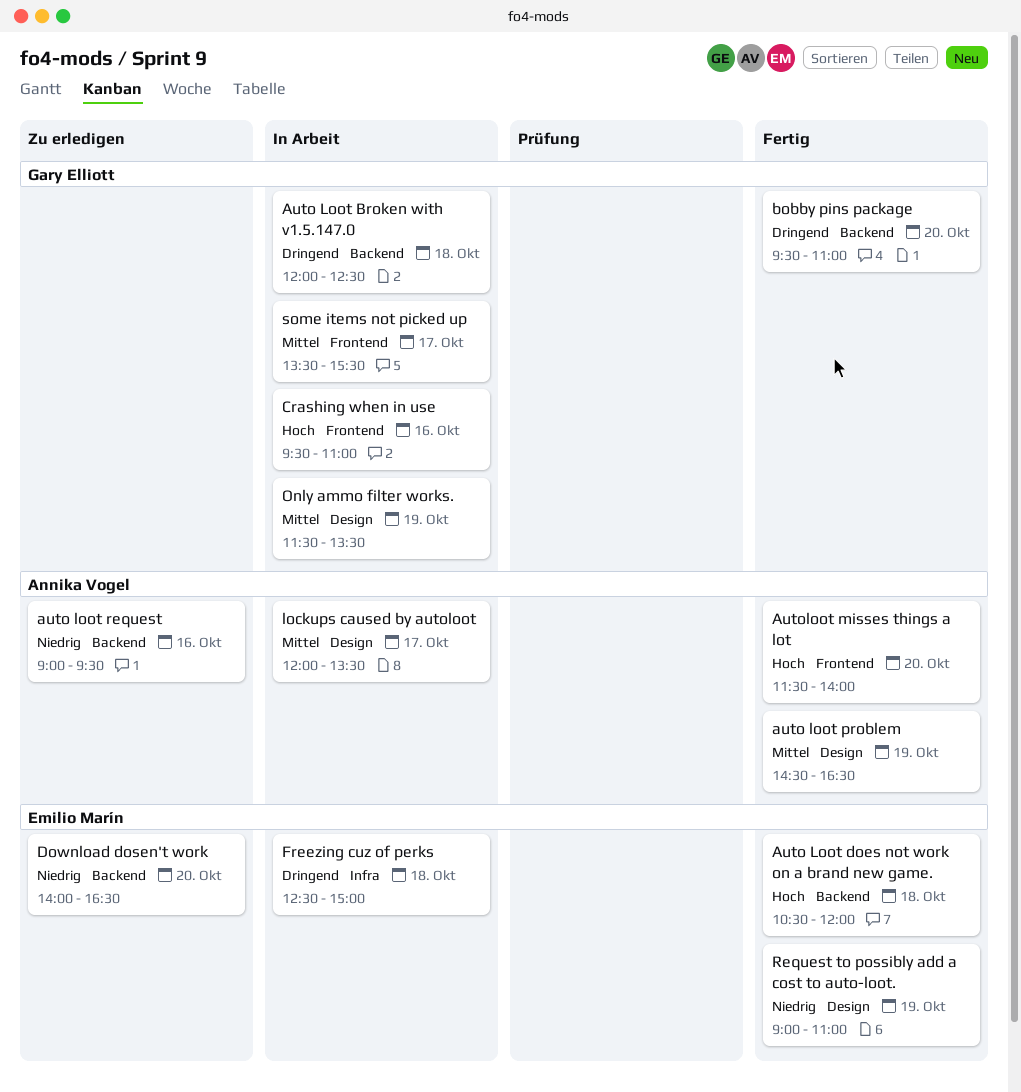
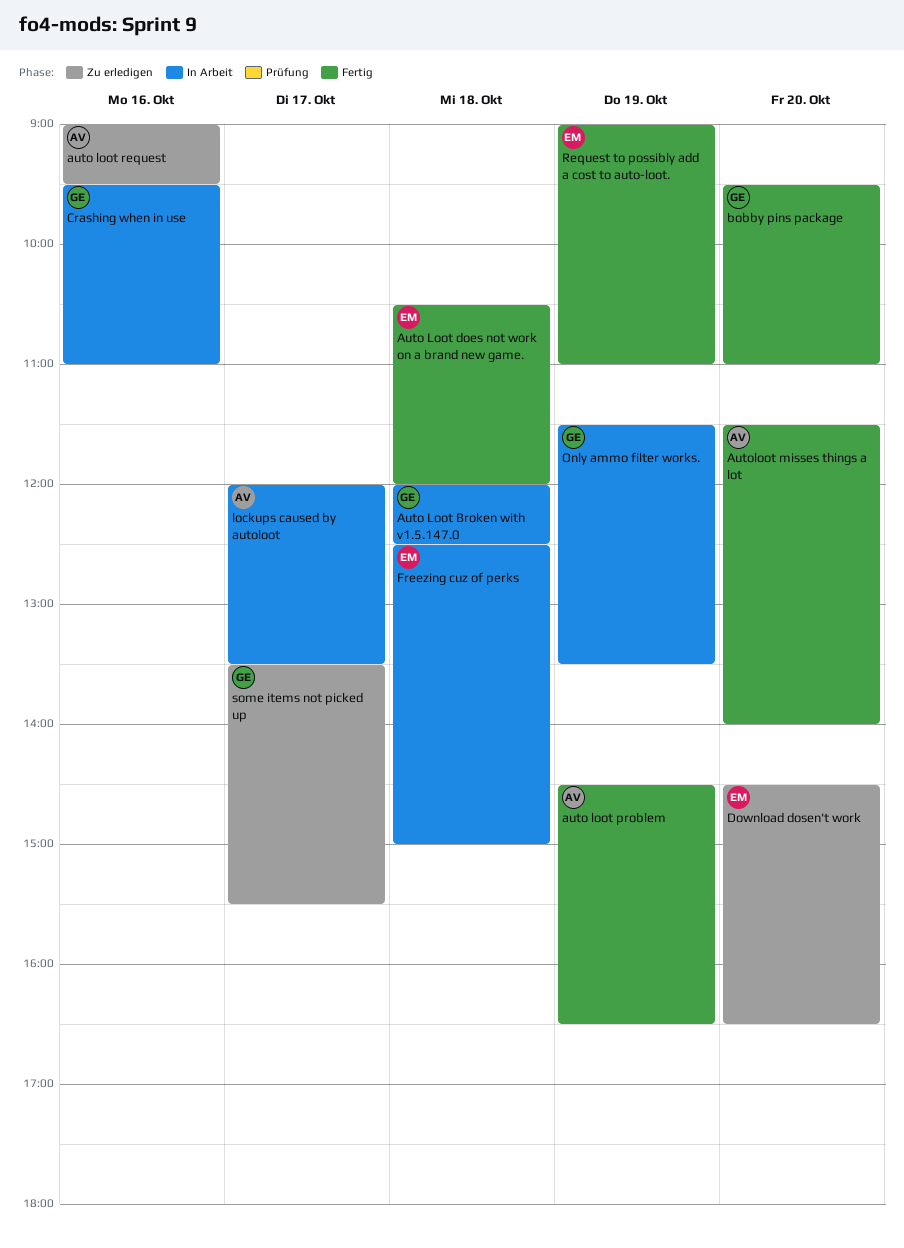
Download dosen't work, begins: 14:00 -> 14:30
some items not picked up, status: In Arbeit -> Zu erledigen

